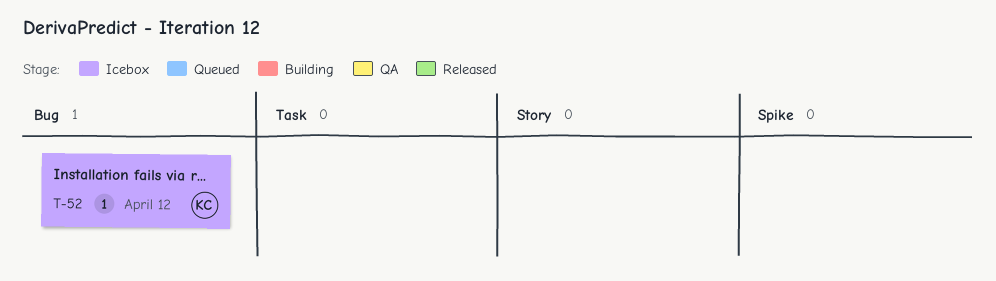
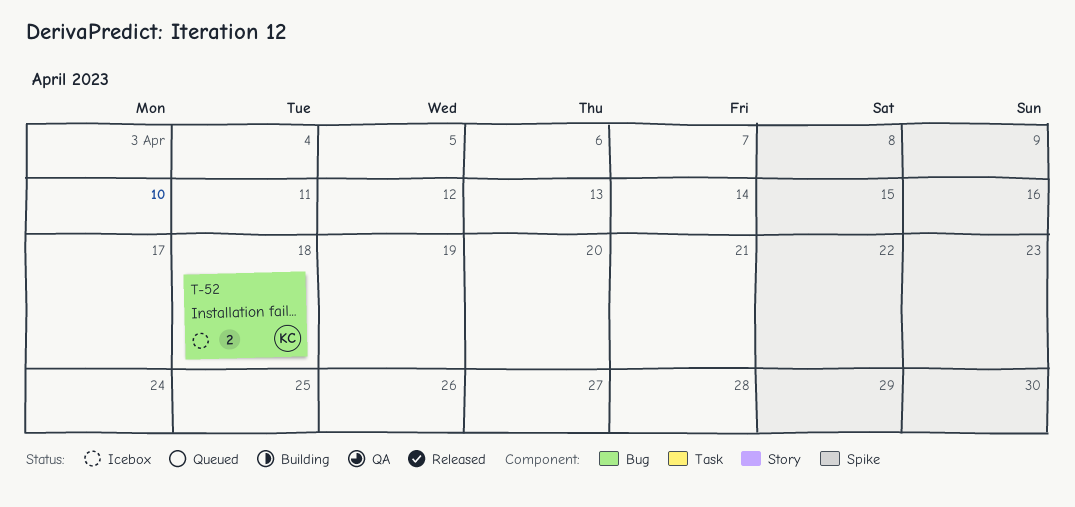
T-52, estimate: 1 -> 2
T-52, due: Apr 12 -> Apr 18

